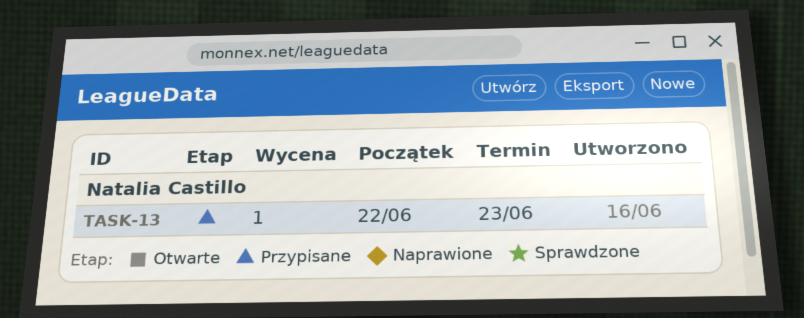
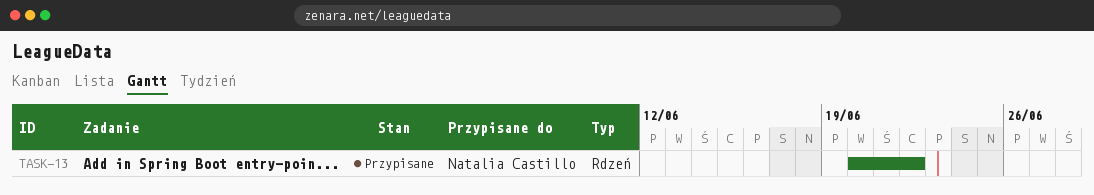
TASK-13, start: Jun 22 -> Jun 20
TASK-13, due: Jun 23 -> Jun 22

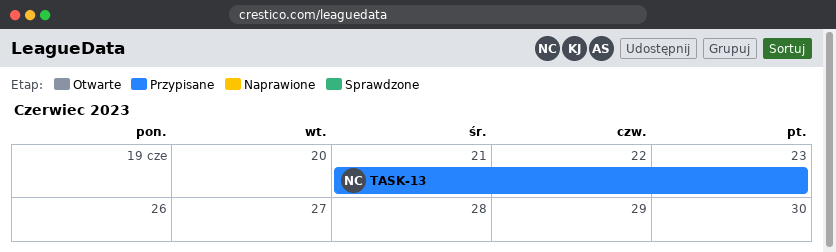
TASK-13, start: Jun 20 -> Jun 21
TASK-13, due: Jun 22 -> Jun 23

